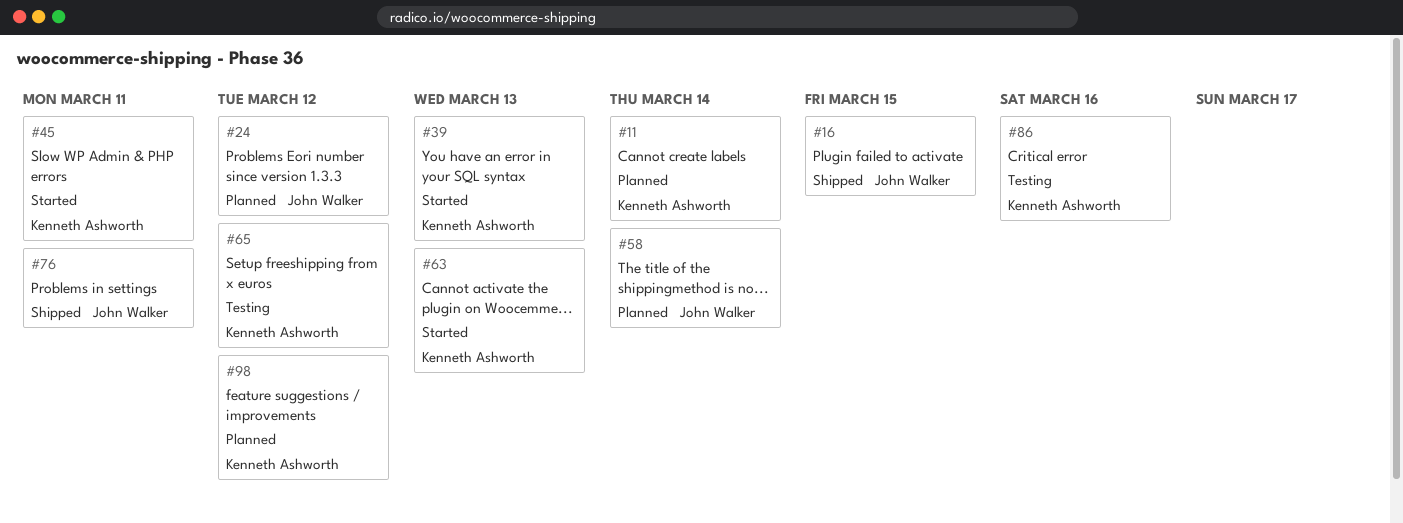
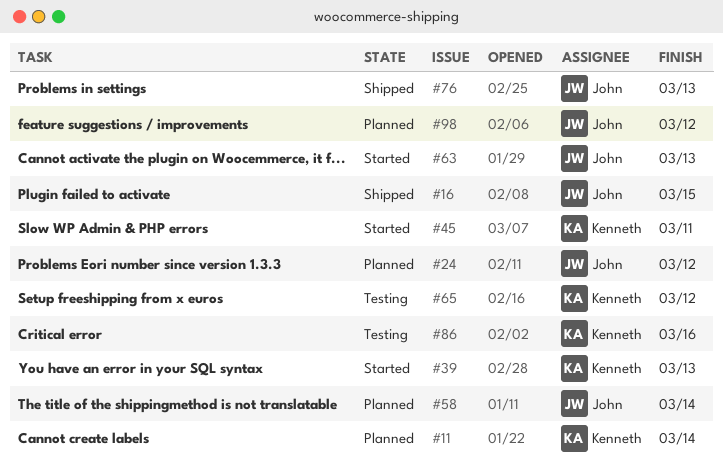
#63, owner: Kenneth Ashworth -> John Walker
#76, due: Mar 11 -> Mar 13
#98, owner: Kenneth Ashworth -> John Walker

